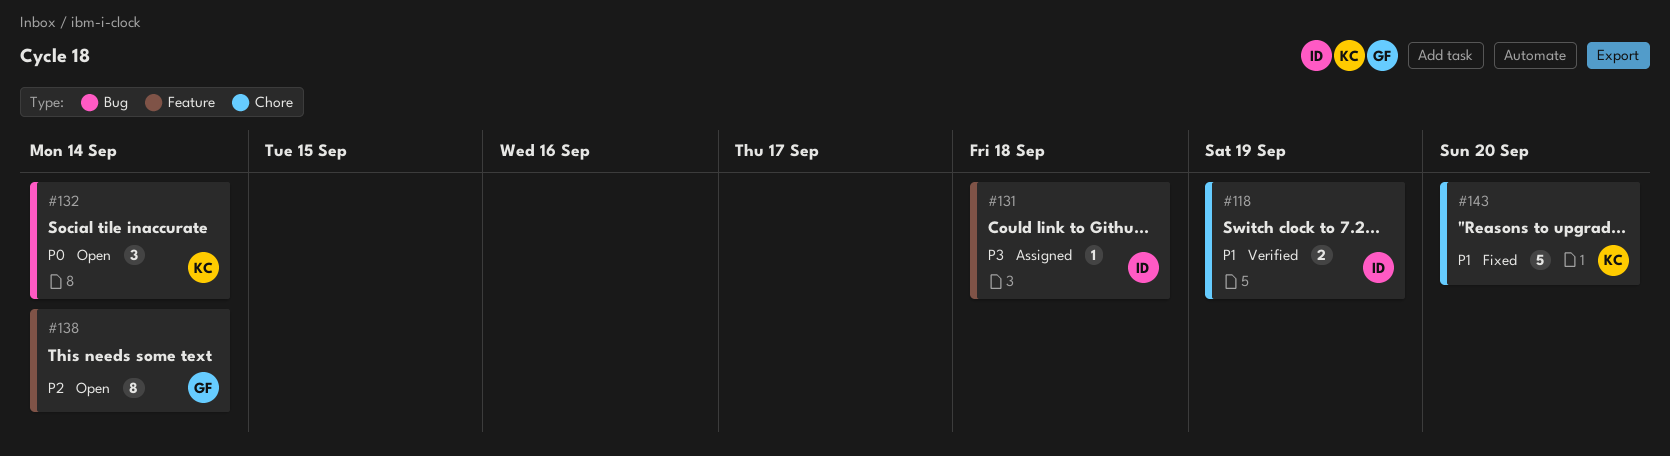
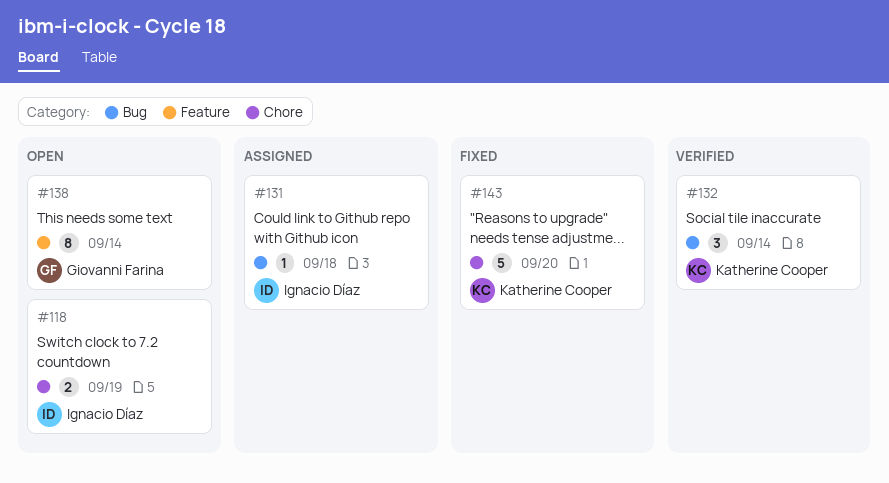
#118, status: Verified -> Open
#131, label: Feature -> Bug
#132, status: Open -> Verified

